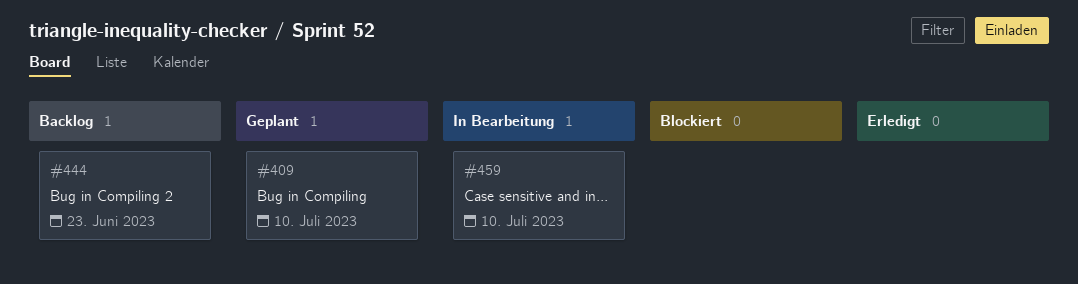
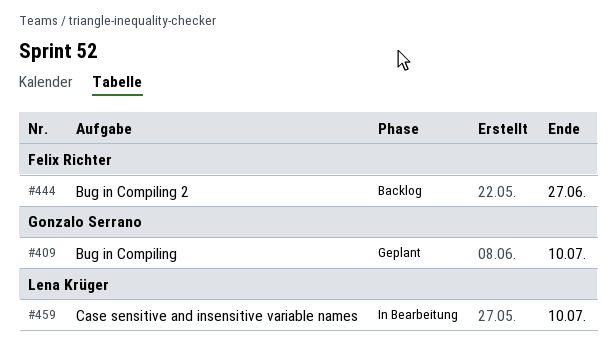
#444, due: Jun 23 -> Jun 27

